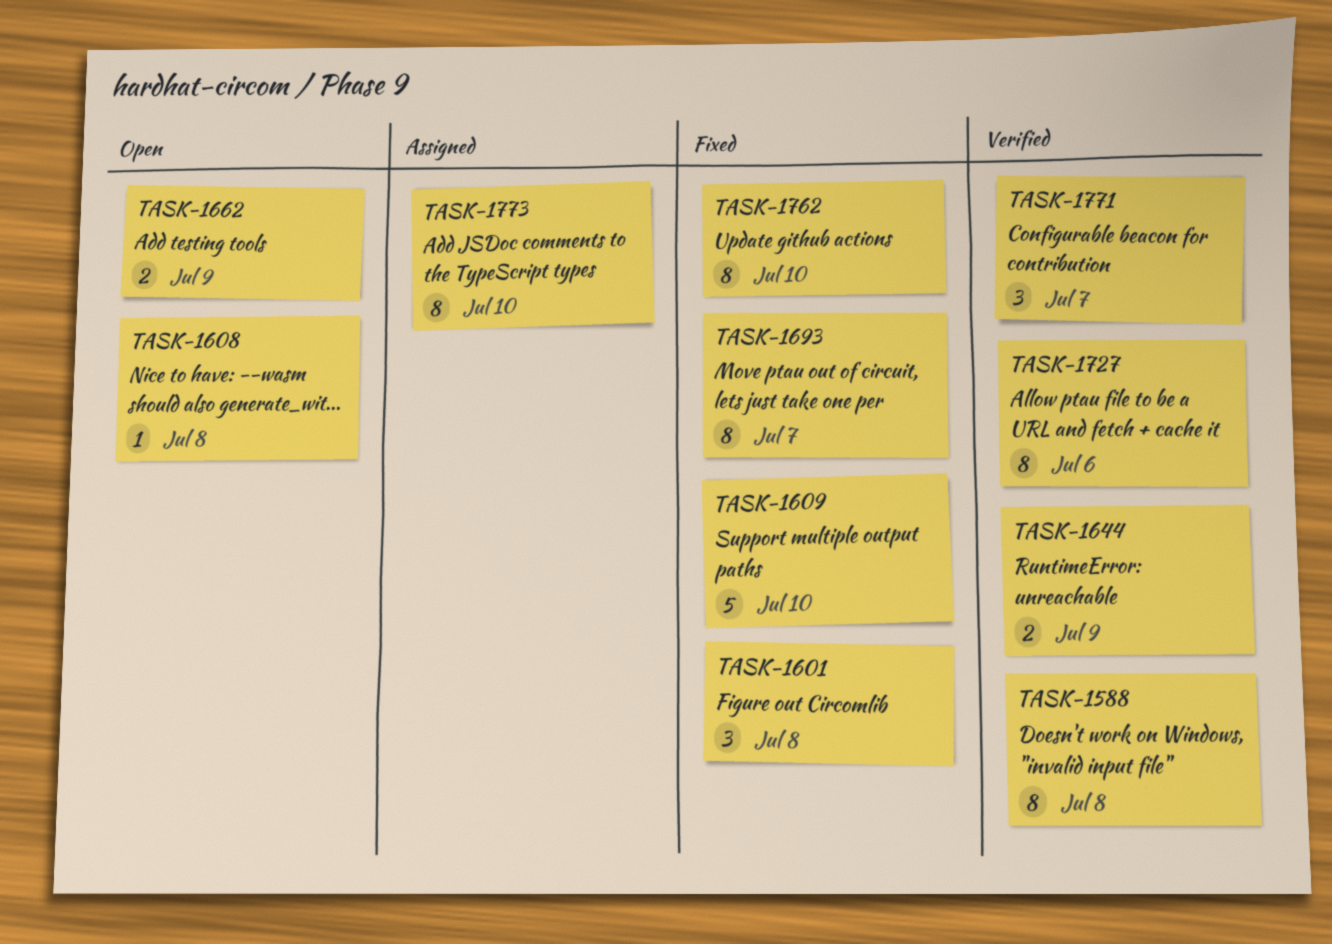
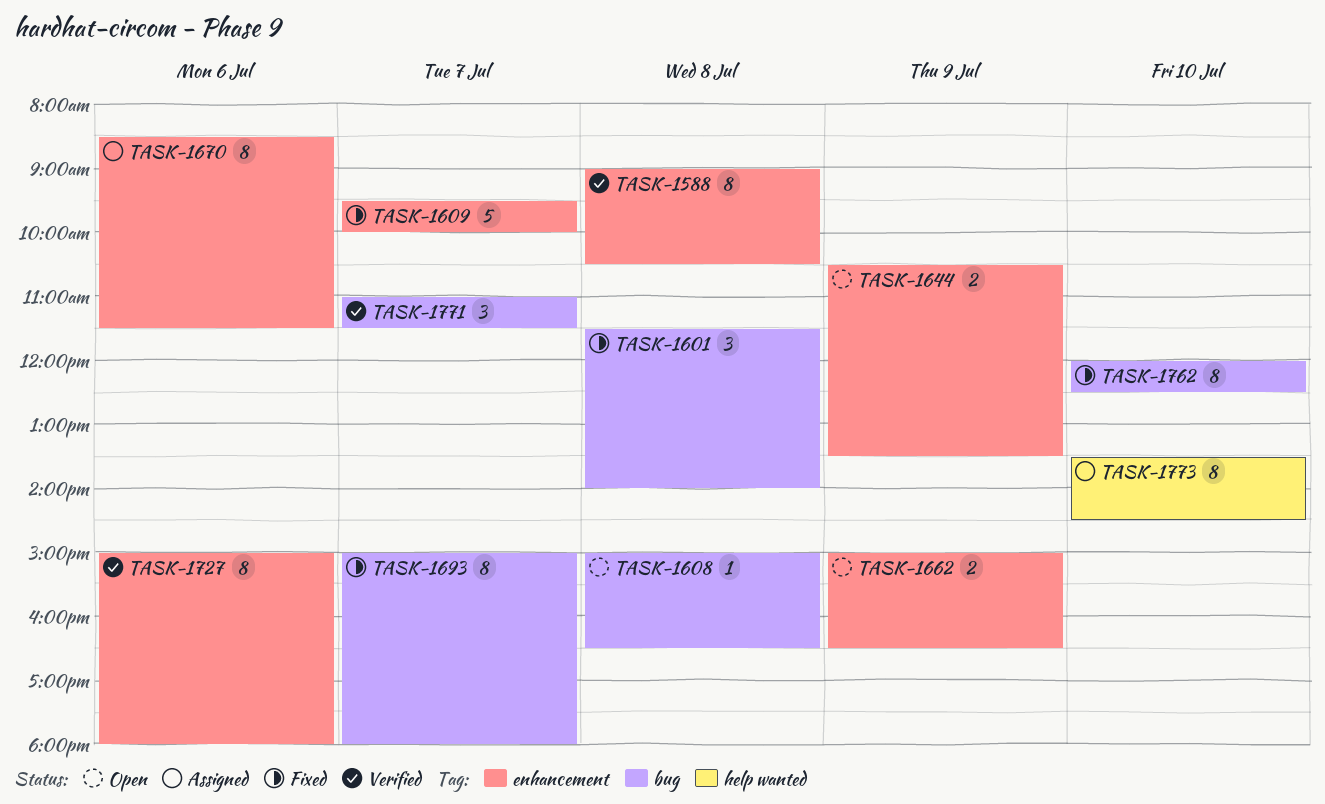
TASK-1609, day: Jul 10 -> Jul 7
TASK-1644, status: Verified -> Open
TASK-1670: none -> present

